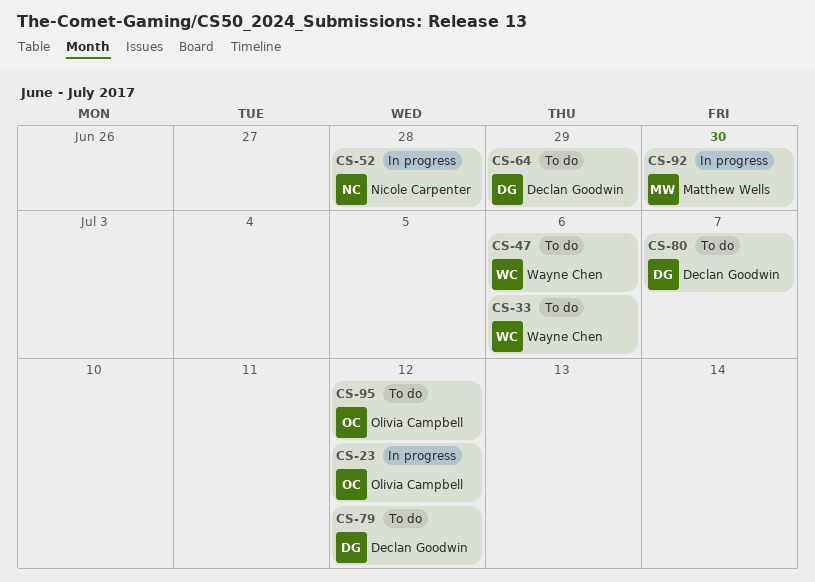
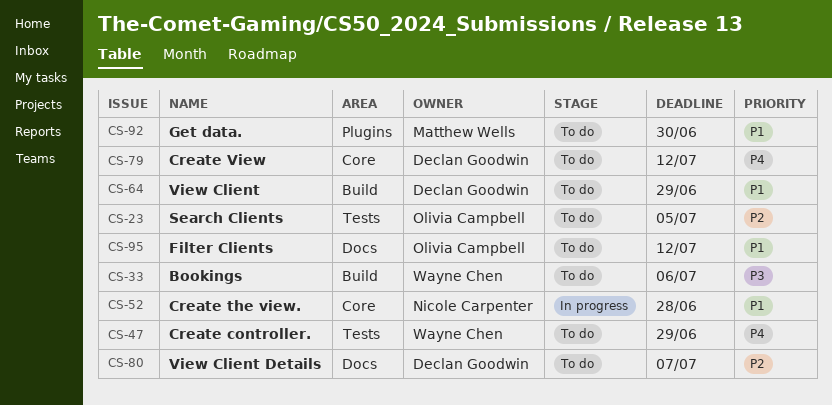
CS-23, status: In progress -> To do
CS-23, due: Jul 12 -> Jul 5
CS-47, due: Jul 6 -> Jun 29
CS-92, status: In progress -> To do

